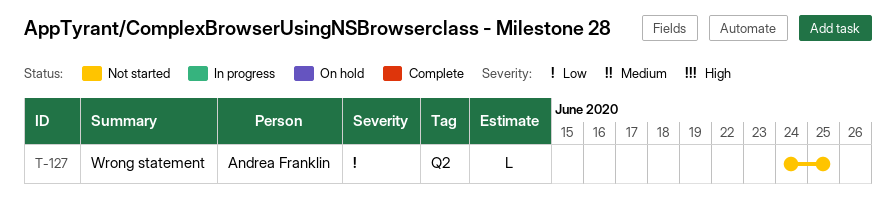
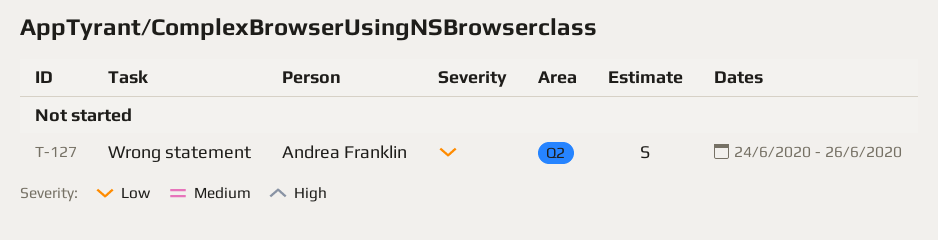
T-127, estimate: L -> S
T-127, due: Jun 25 -> Jun 26

